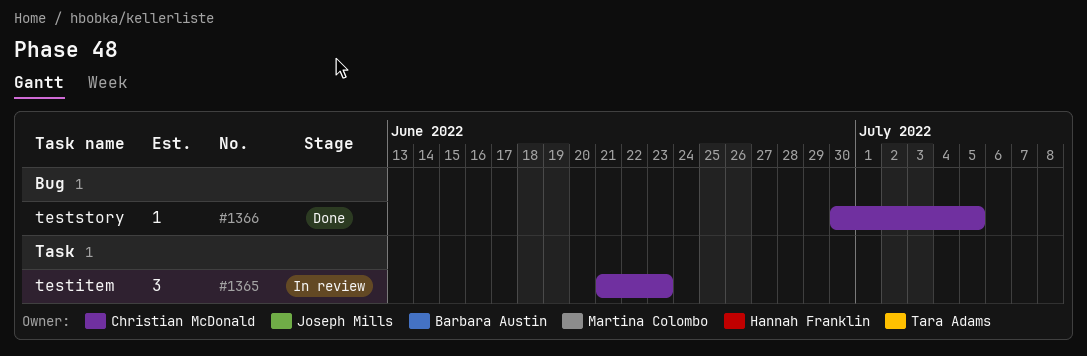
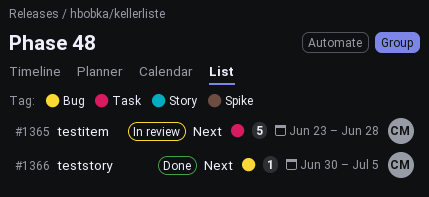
#1365, estimate: 3 -> 5
#1365, start: Jun 21 -> Jun 23
#1365, due: Jun 23 -> Jun 28

